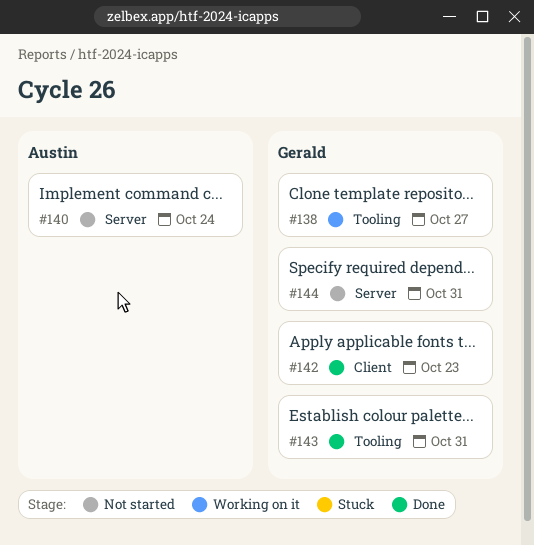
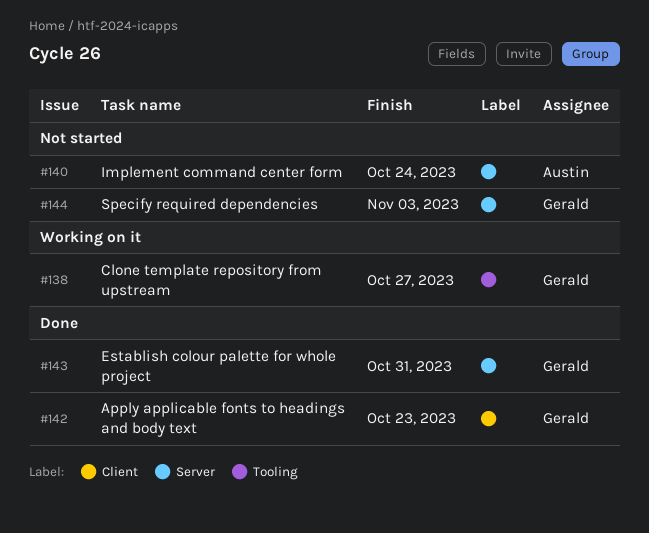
#143, label: Tooling -> Server
#144, due: Oct 31 -> Nov 3

